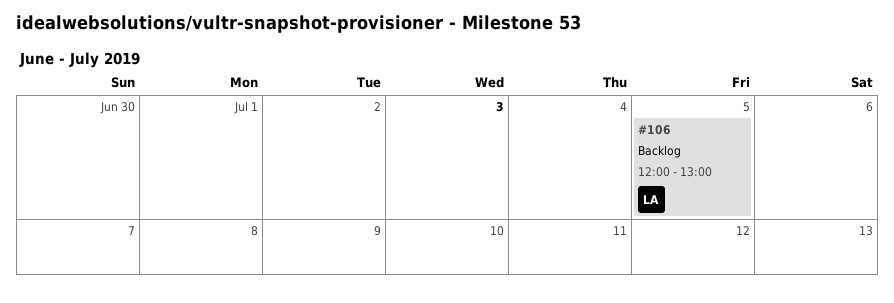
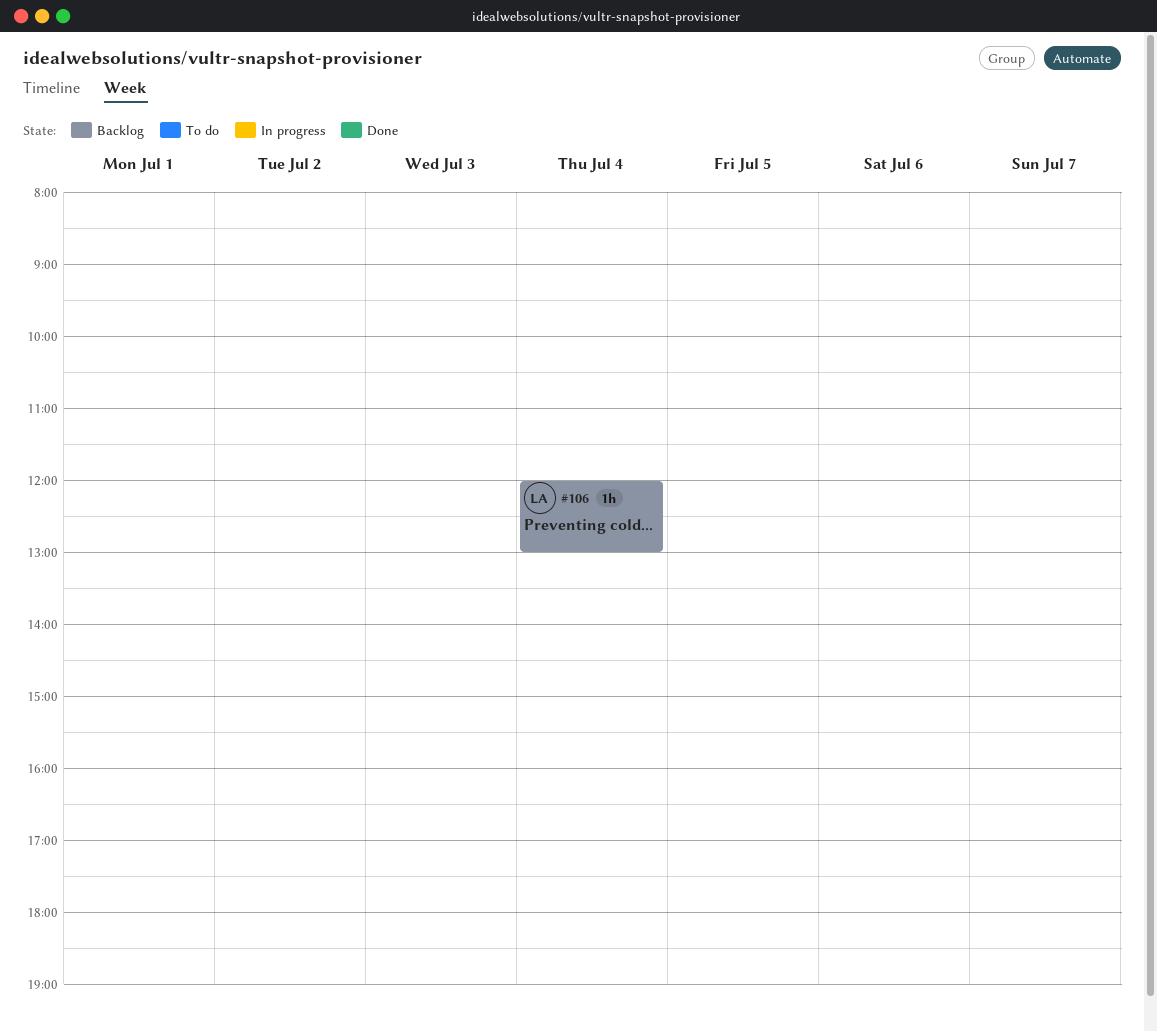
#106, day: Jul 5 -> Jul 4

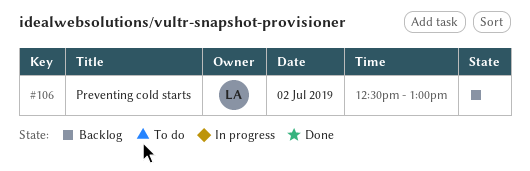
#106, day: Jul 4 -> Jul 2
#106, begins: 12:00 -> 12:30

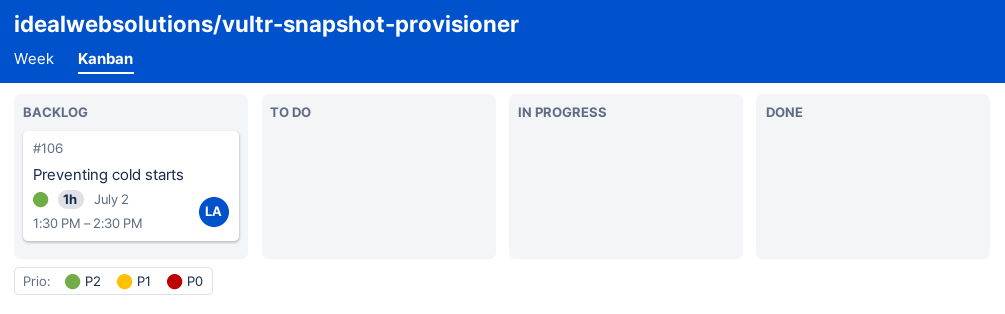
#106, begins: 12:30 -> 13:30
#106, ends: 13:00 -> 14:30

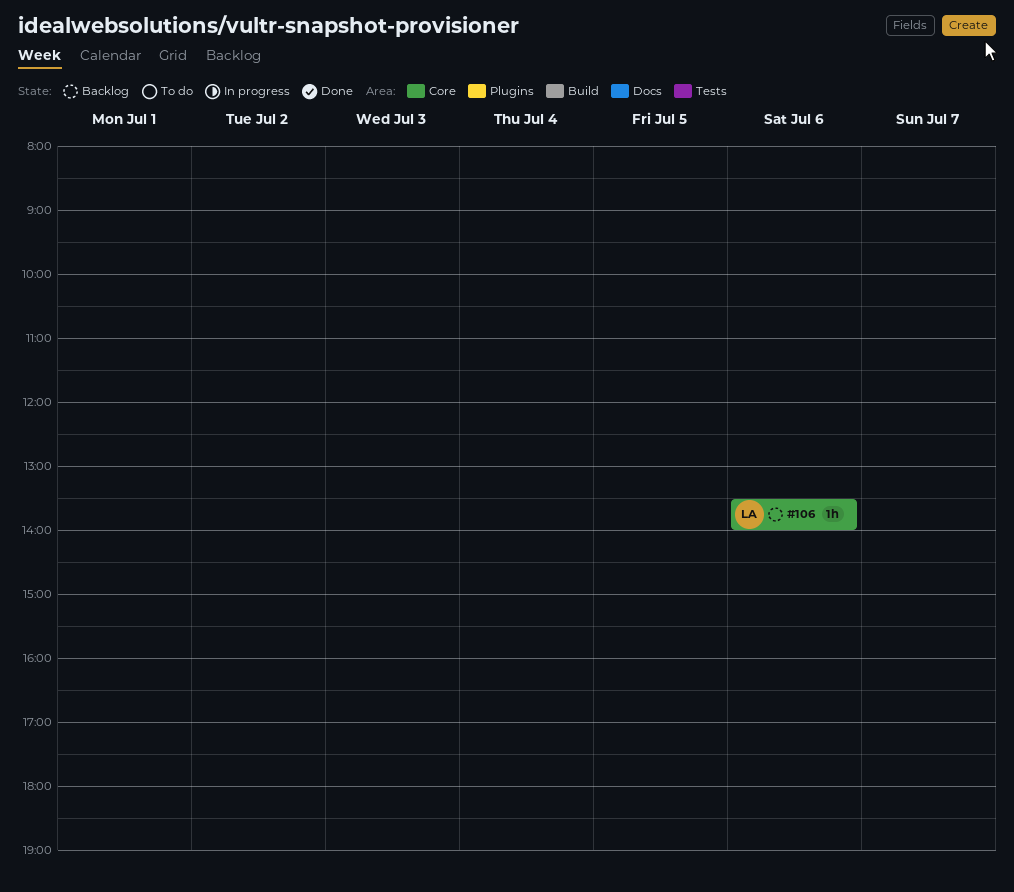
#106, day: Jul 2 -> Jul 6
#106, ends: 14:30 -> 14:00

